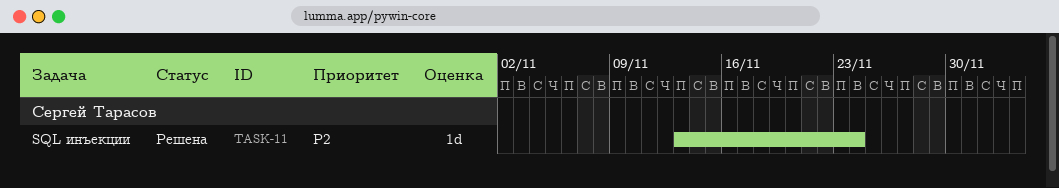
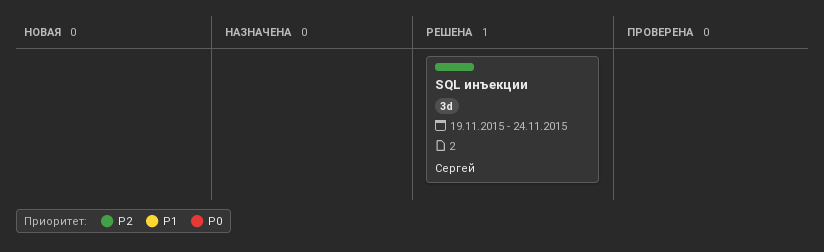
SQL инъекции, estimate: 1d -> 3d
SQL инъекции, start: Nov 13 -> Nov 19

